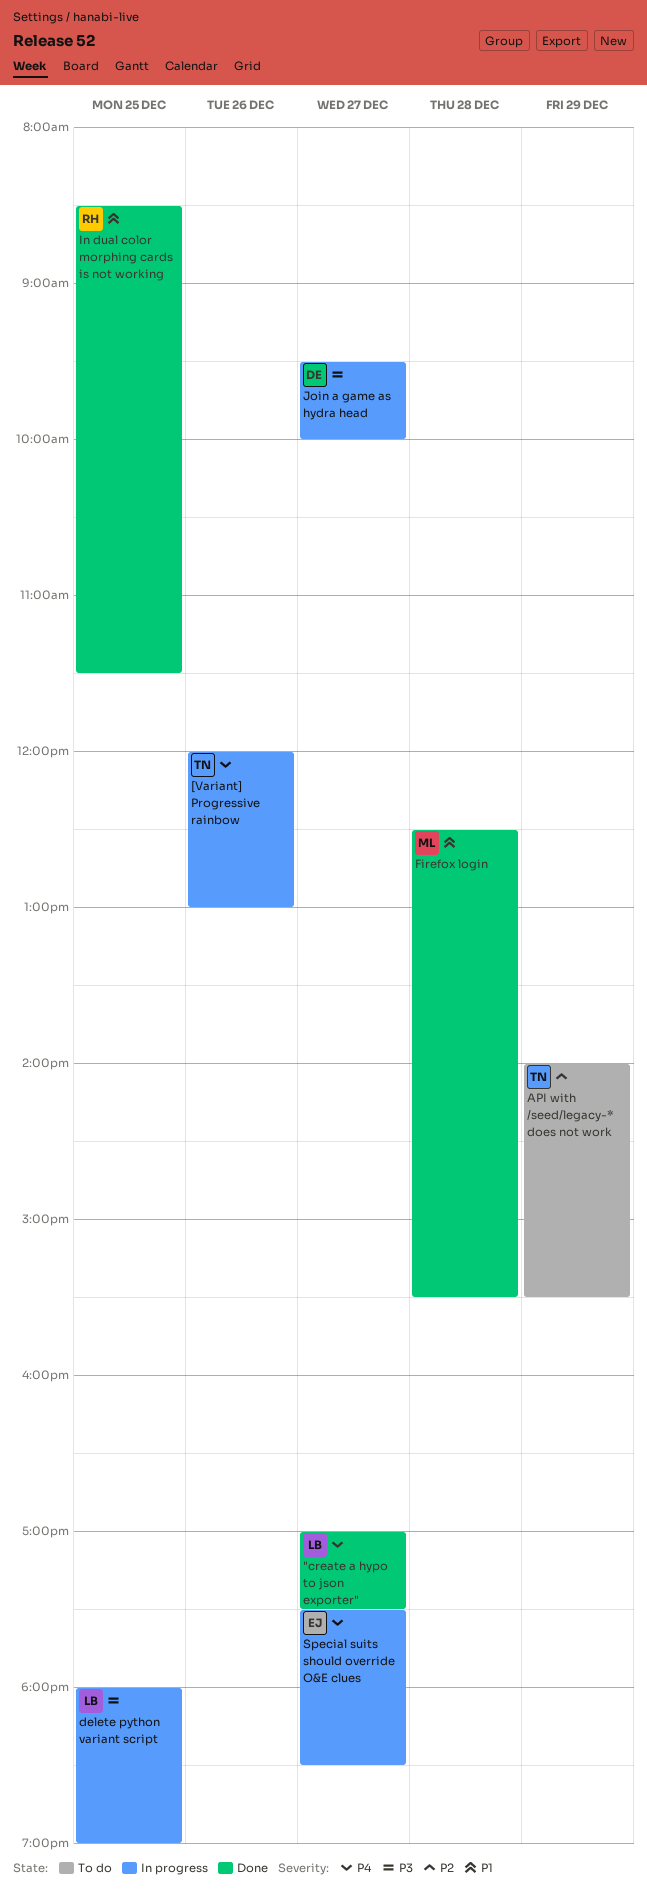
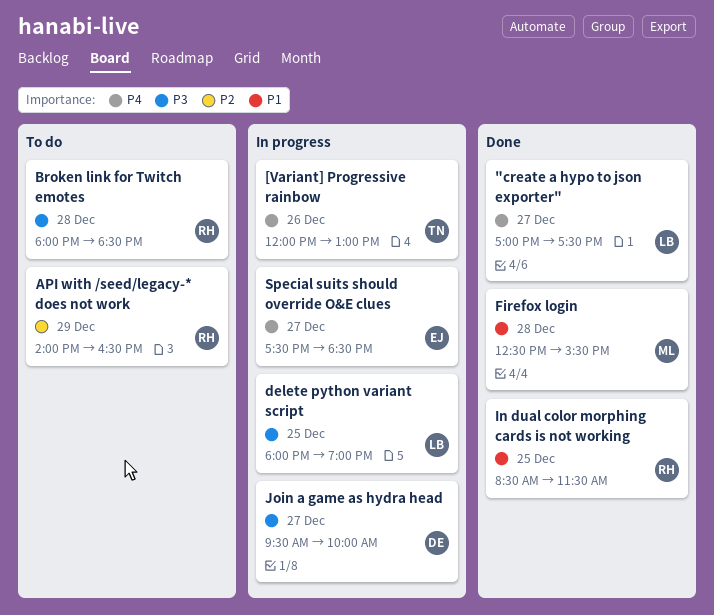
API with /seed/legacy-* does not work, owner: TN -> RH
API with /seed/legacy-* does not work, ends: 15:30 -> 16:30
Broken link for Twitch emotes: none -> present

